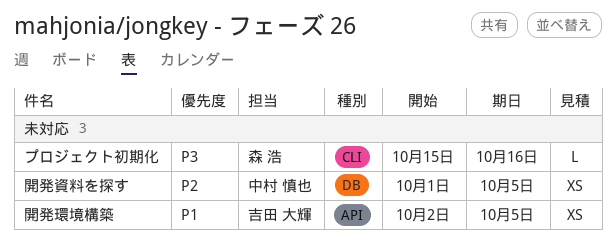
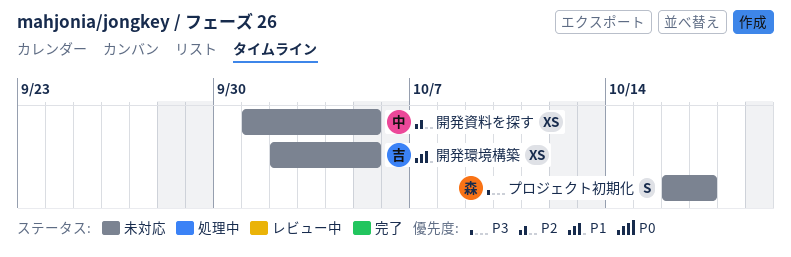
プロジェクト初期化, estimate: L -> S
プロジェクト初期化, start: Oct 15 -> Oct 16
プロジェクト初期化, due: Oct 16 -> Oct 17

